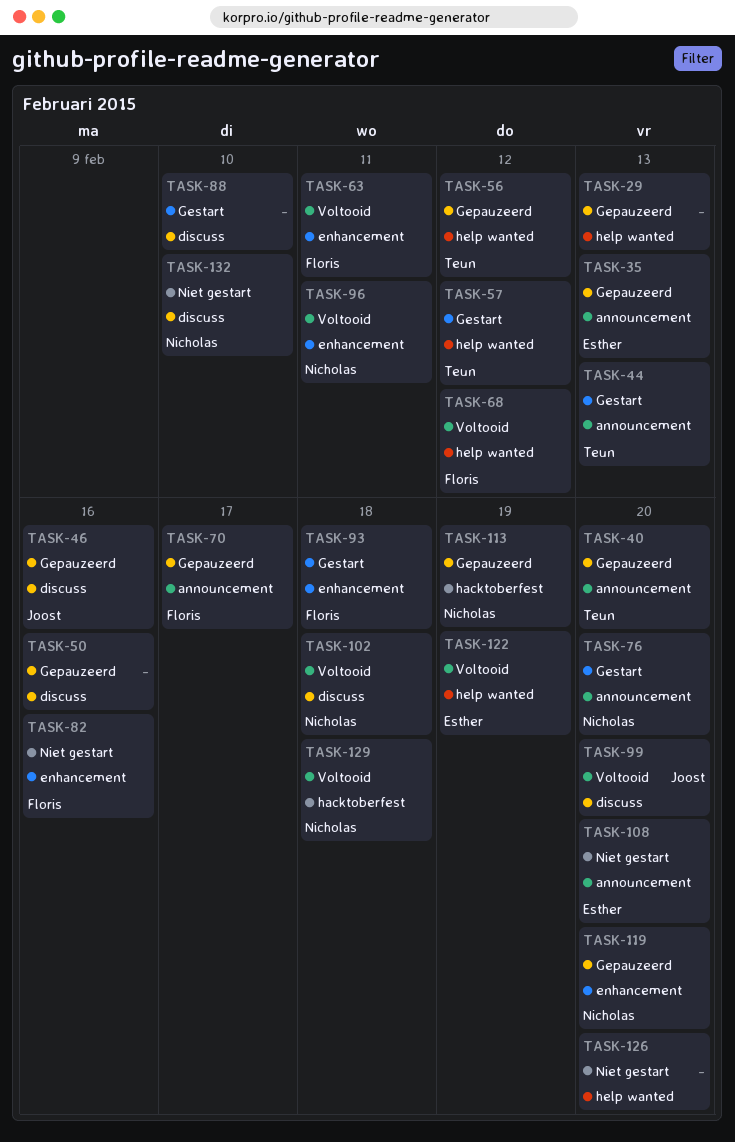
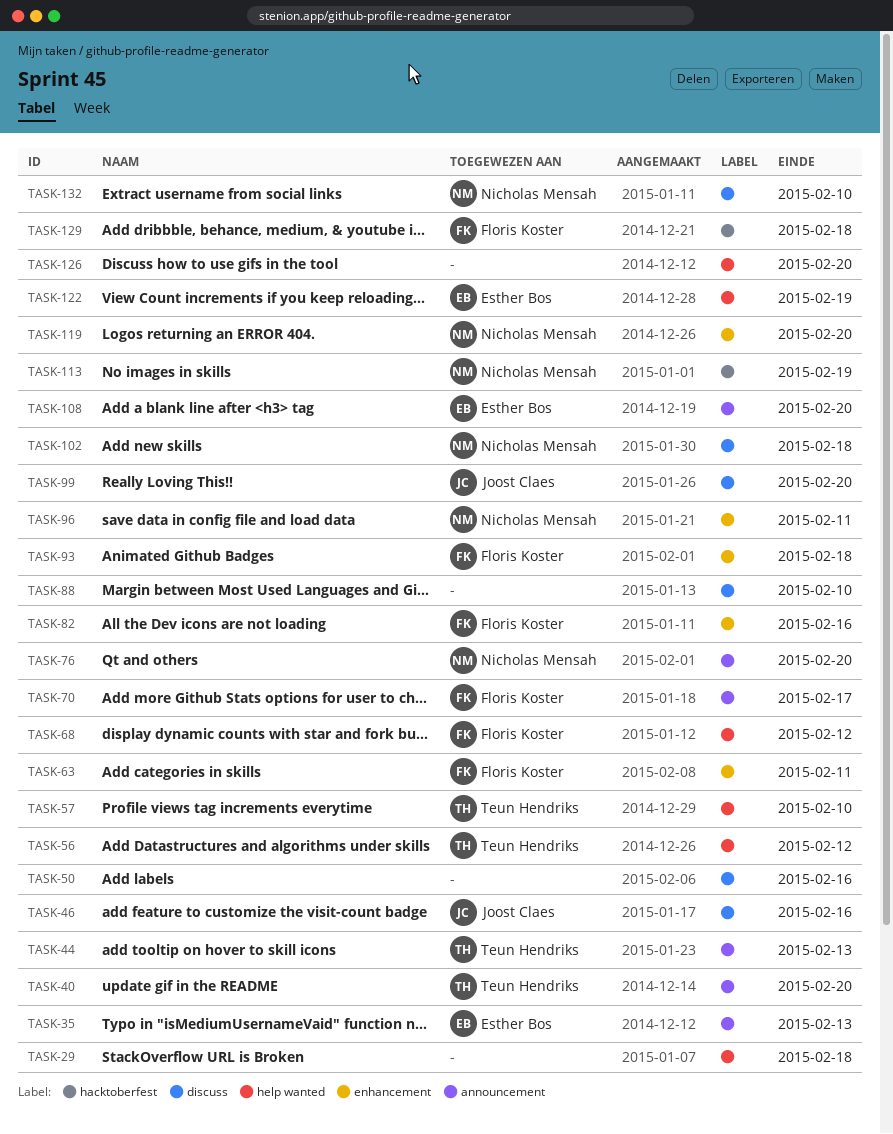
TASK-29, due: Feb 13 -> Feb 18
TASK-57, due: Feb 12 -> Feb 10
TASK-129, owner: Nicholas Mensah -> Floris Koster

